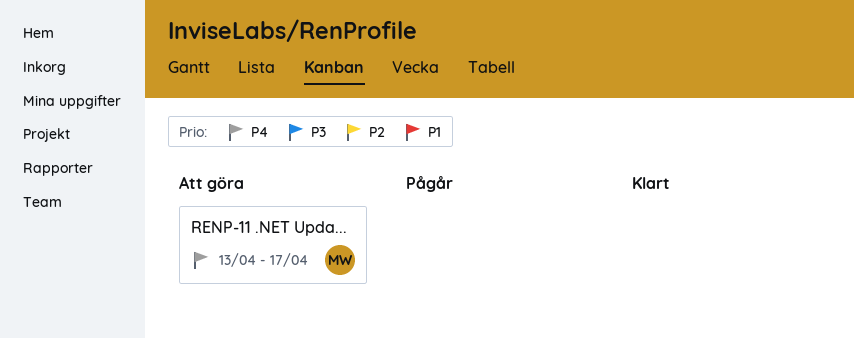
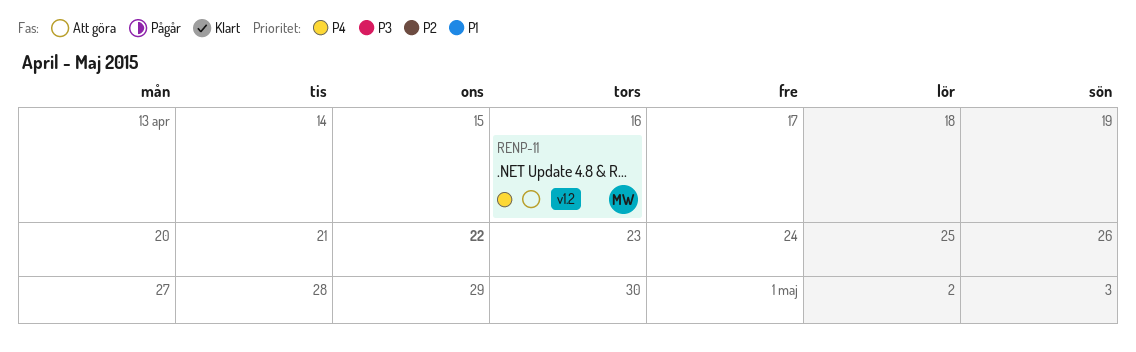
RENP-11, due: Apr 17 -> Apr 16

